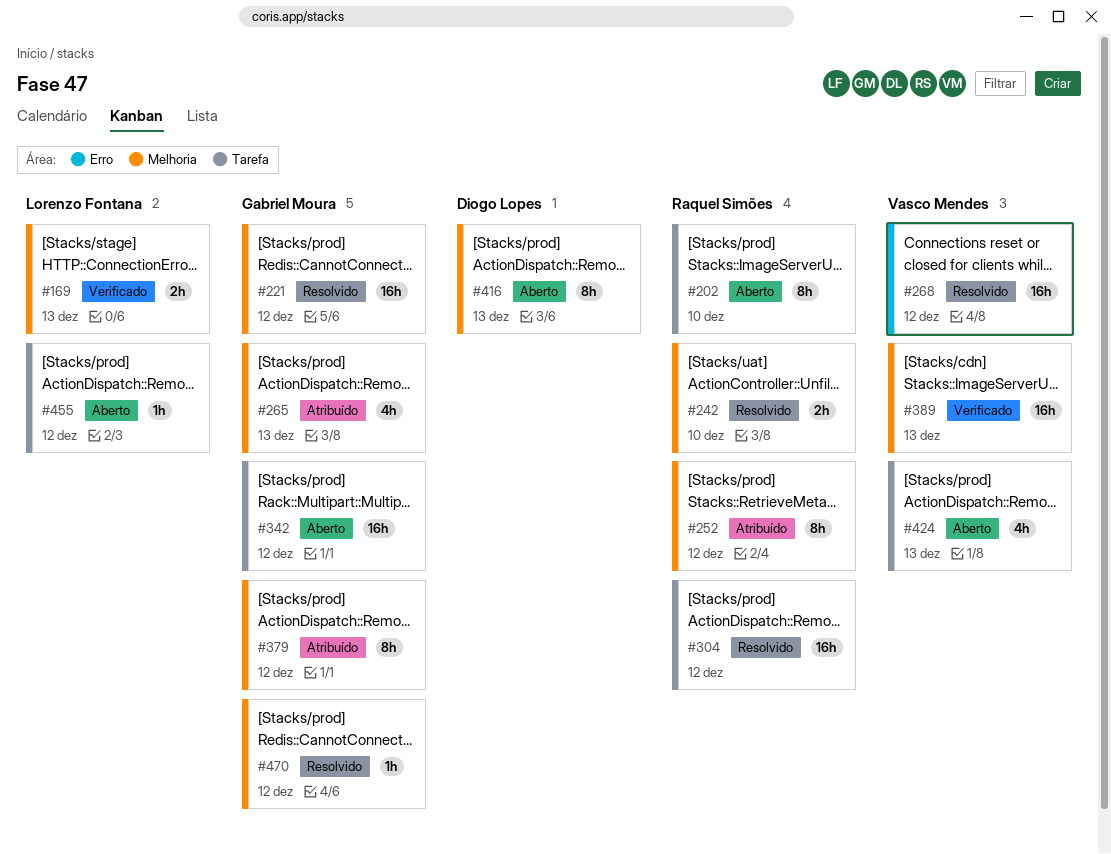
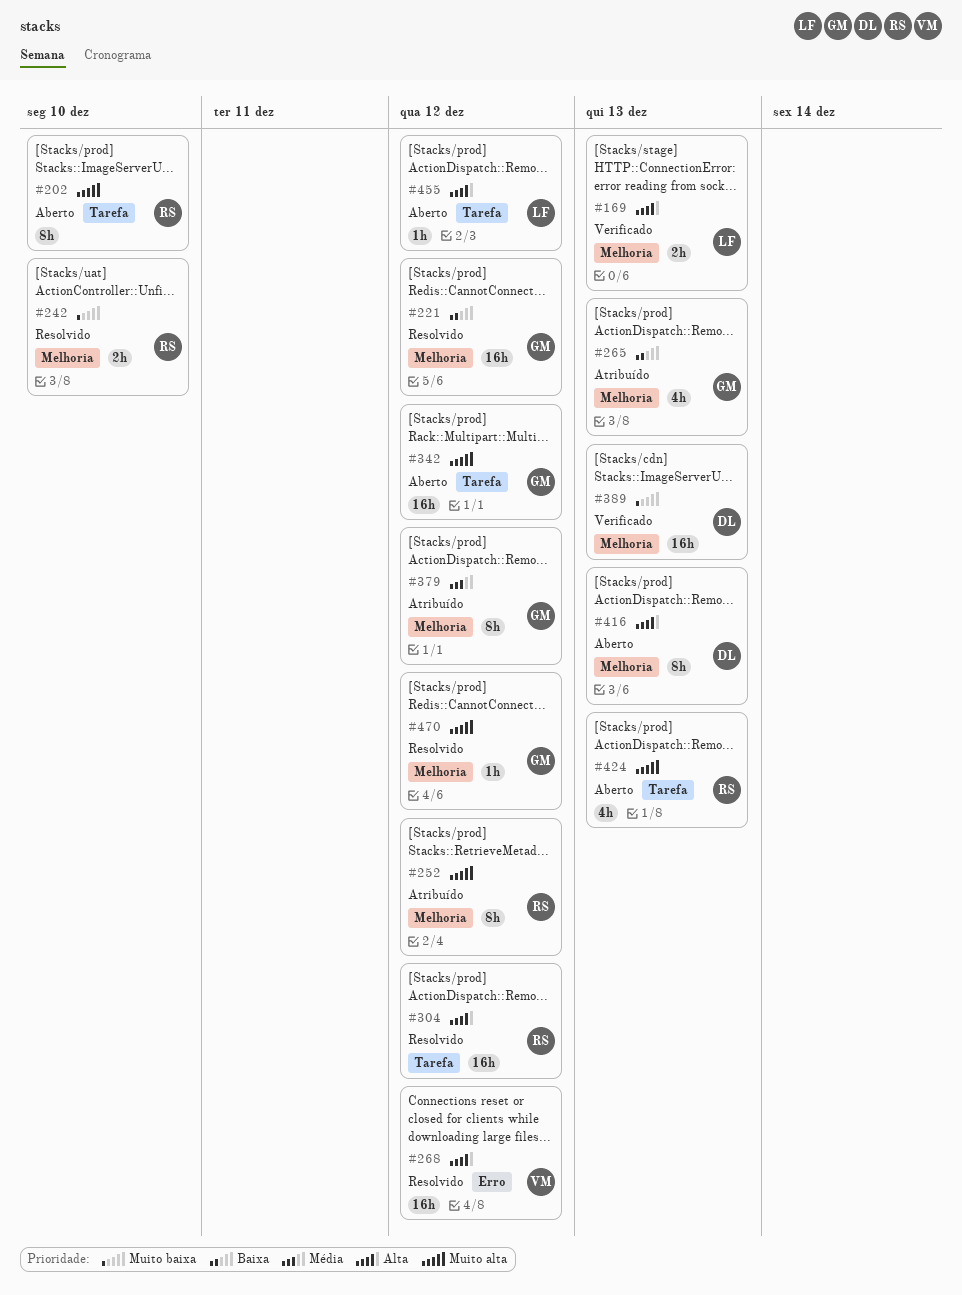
#389, owner: Vasco Mendes -> Diogo Lopes
#424, owner: Vasco Mendes -> Raquel Simões

